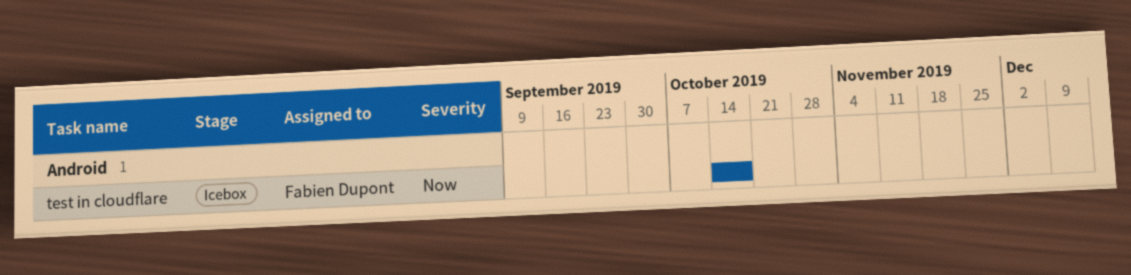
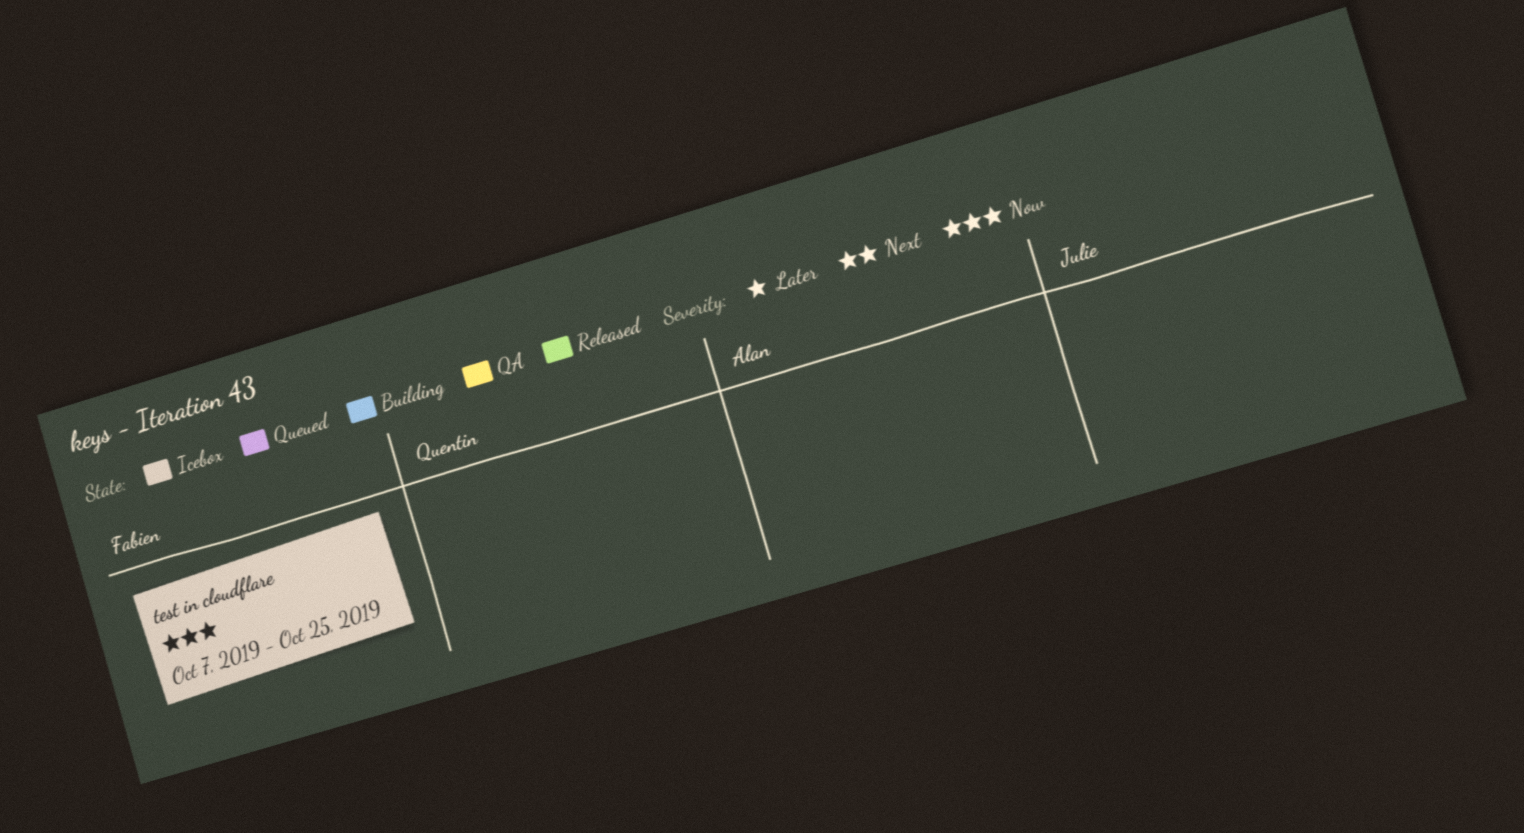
test in cloudflare, start: Oct 14 -> Oct 7
test in cloudflare, due: Oct 18 -> Oct 25

